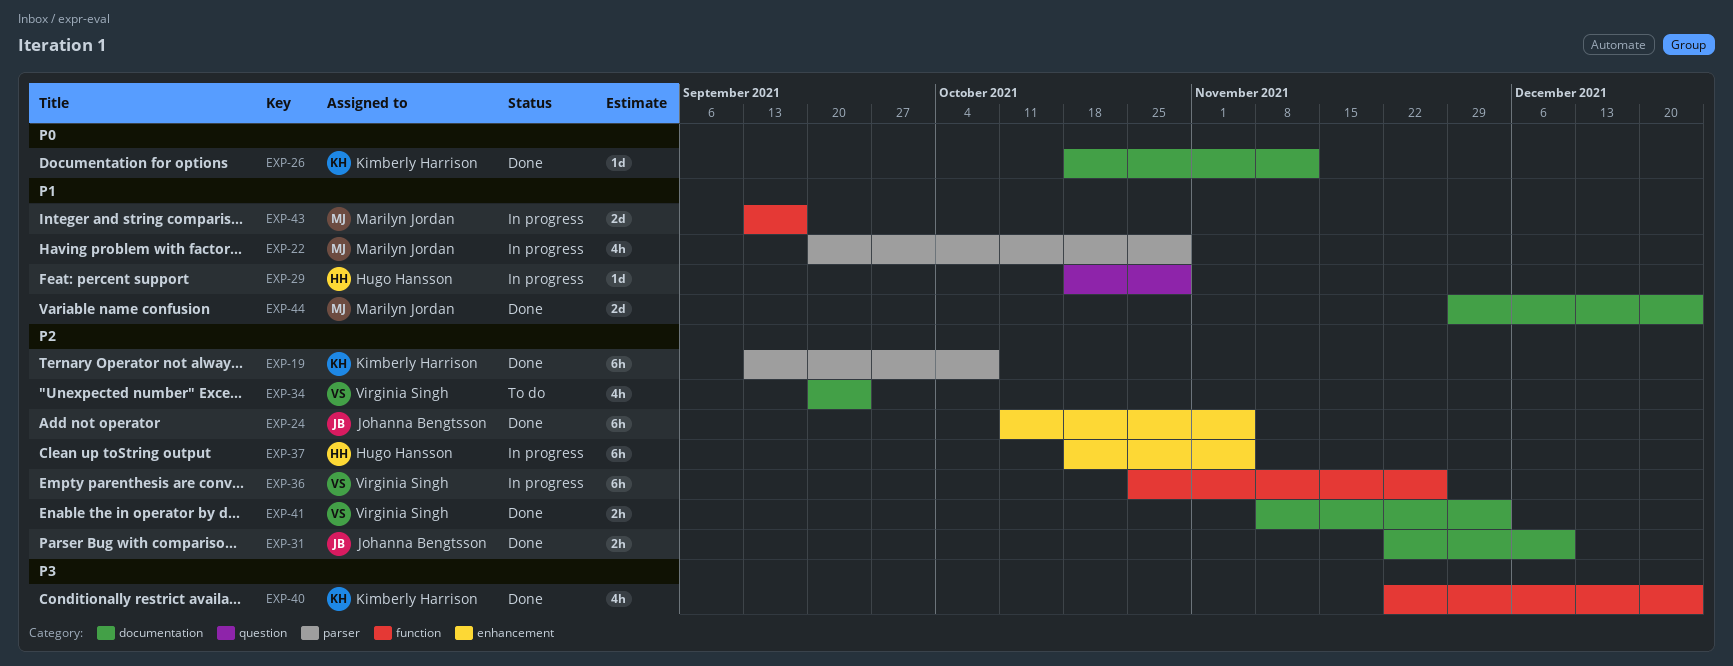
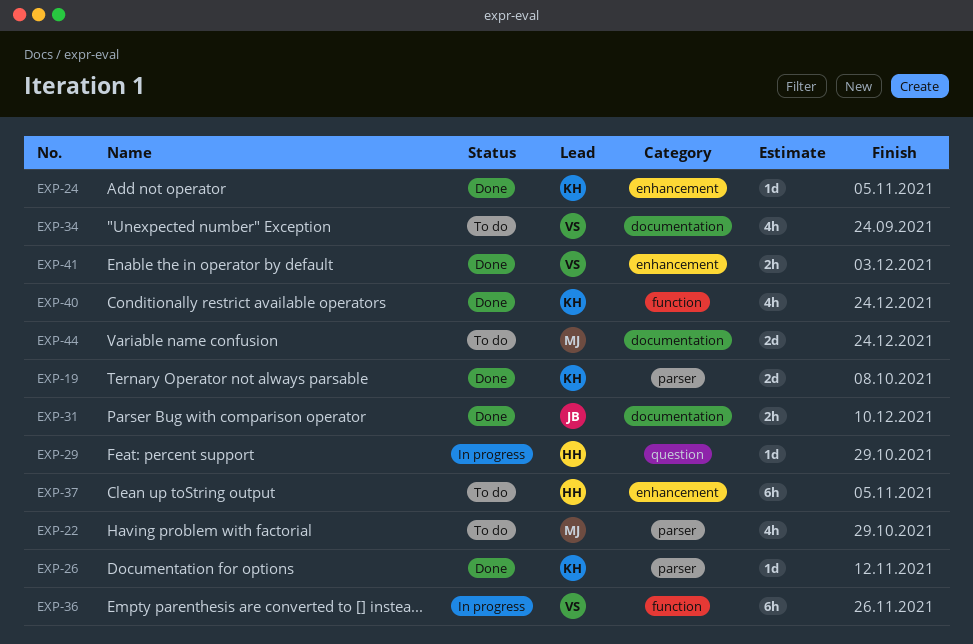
EXP-19, estimate: 6h -> 2d
EXP-22, status: In progress -> To do
EXP-24, owner: Johanna Bengtsson -> Kimberly Harrison
EXP-24, estimate: 6h -> 1d
EXP-26, label: documentation -> parser
EXP-37, status: In progress -> To do
EXP-41, label: documentation -> enhancement
EXP-43: present -> none
EXP-44, status: Done -> To do

